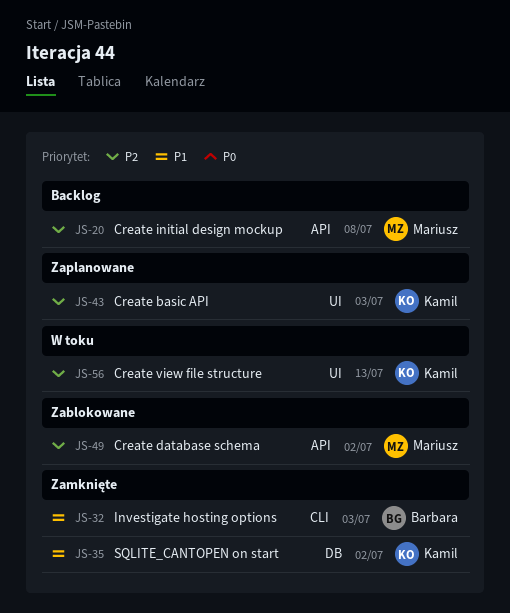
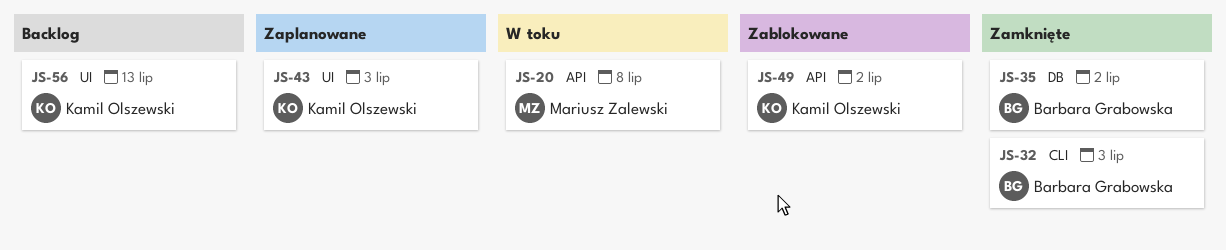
JS-20, status: Backlog -> W toku
JS-35, owner: Kamil Olszewski -> Barbara Grabowska
JS-49, owner: Mariusz Zalewski -> Kamil Olszewski
JS-56, status: W toku -> Backlog

